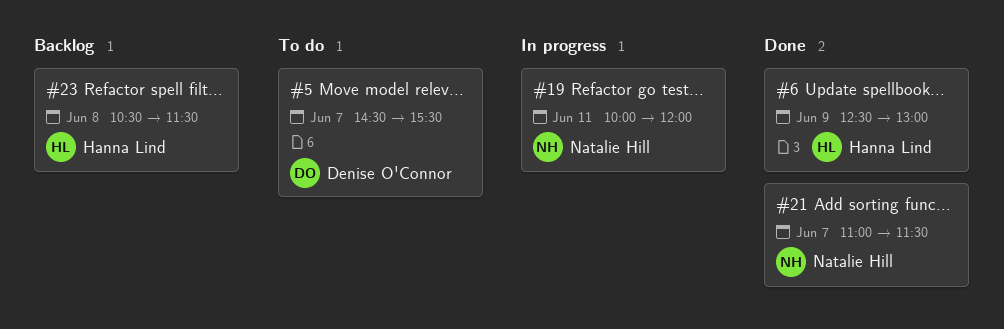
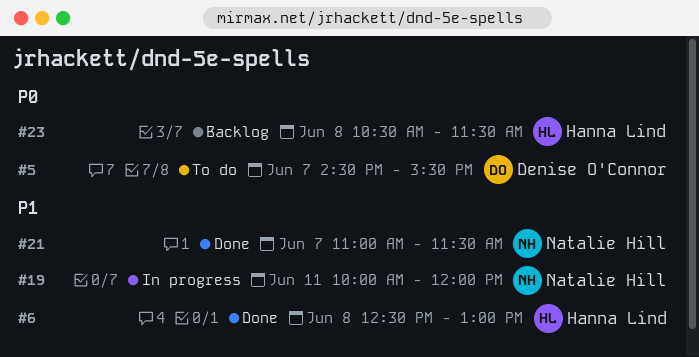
#6, day: Jun 9 -> Jun 8

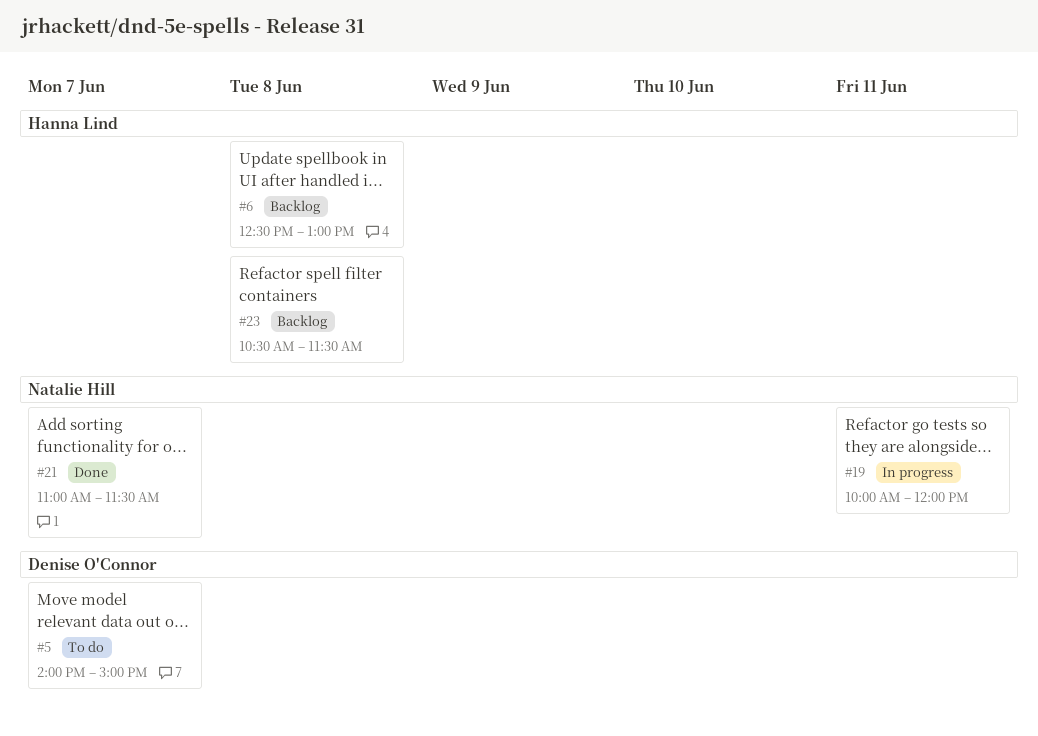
#5, begins: 14:30 -> 14:00
#5, ends: 15:30 -> 15:00
#6, status: Done -> Backlog

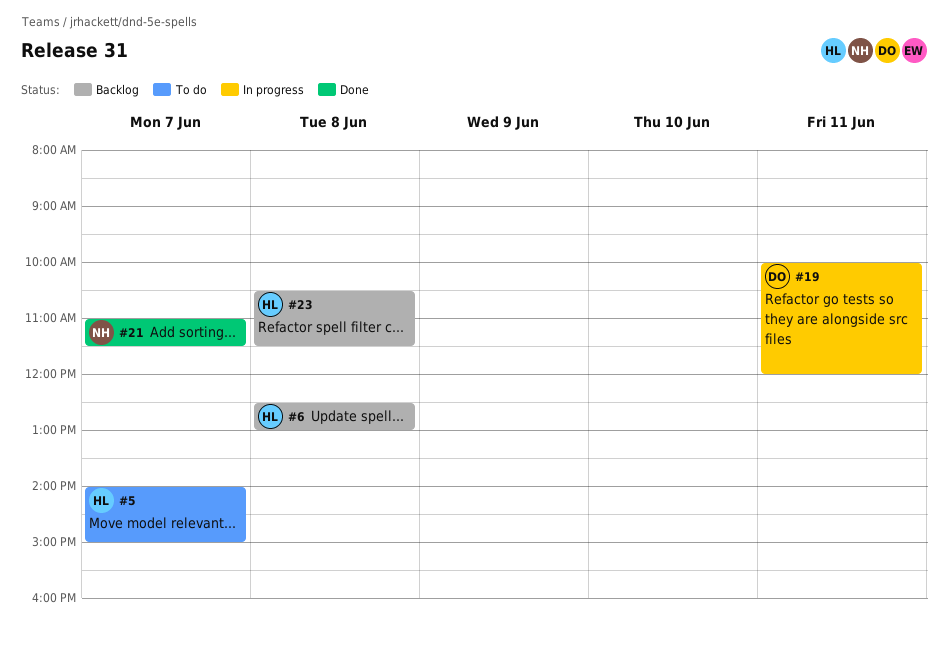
#5, owner: Denise O'Connor -> Hanna Lind
#19, owner: Natalie Hill -> Denise O'Connor

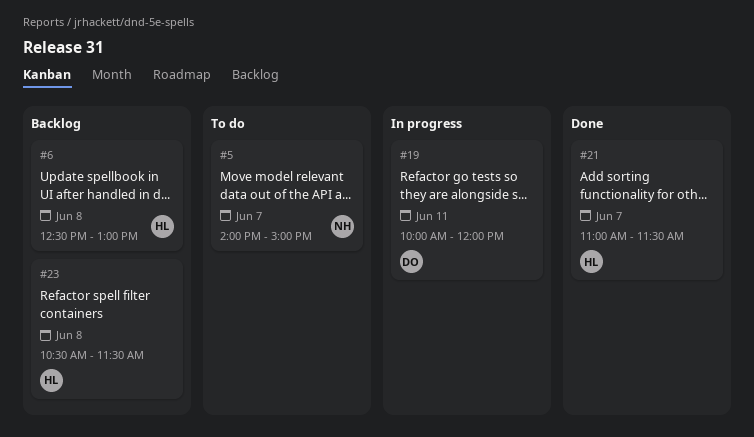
#5, owner: HL -> NH
#21, owner: NH -> HL

